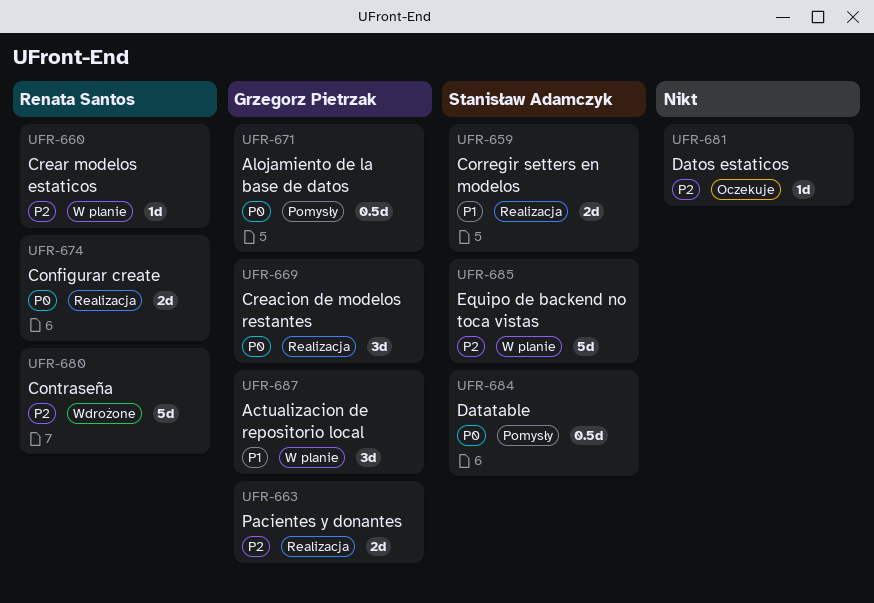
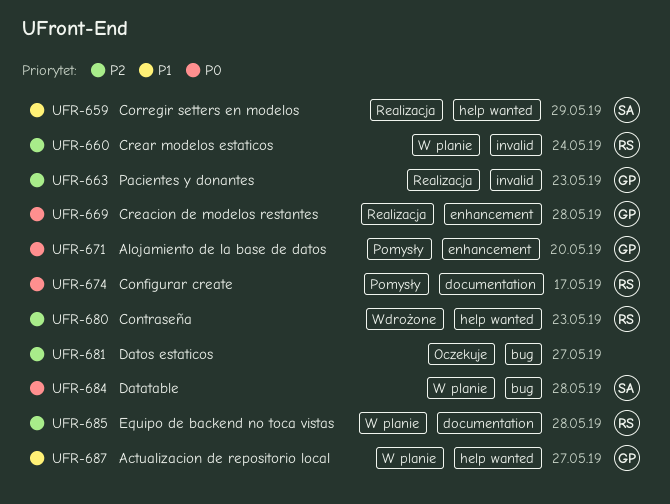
UFR-674, status: Realizacja -> Pomysły
UFR-684, status: Pomysły -> W planie
UFR-685, owner: Stanisław Adamczyk -> Renata Santos

